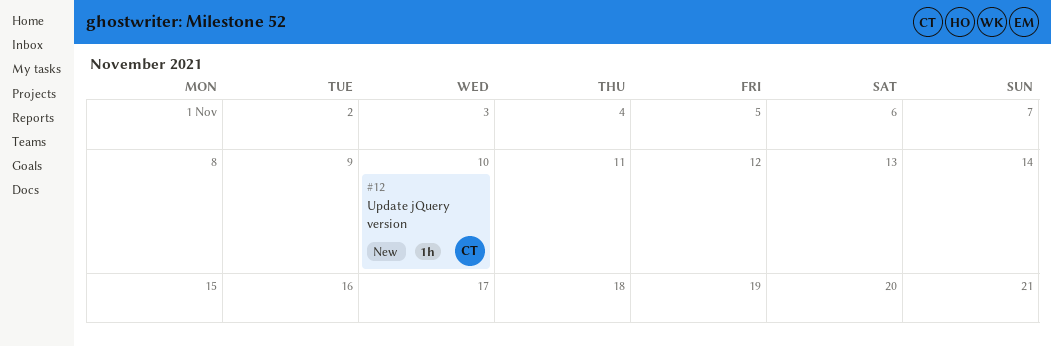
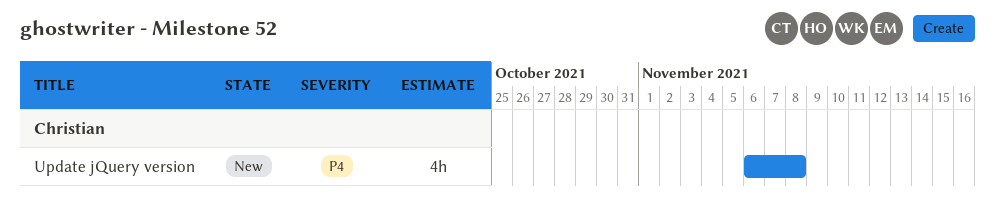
Update jQuery version, estimate: 1h -> 4h
Update jQuery version, due: Nov 10 -> Nov 8

